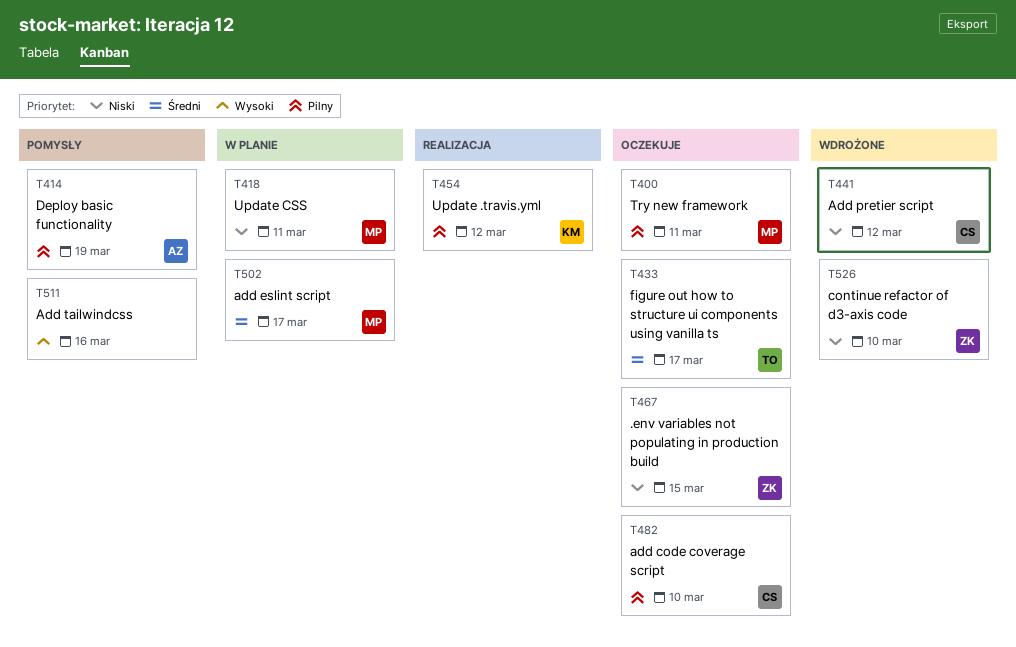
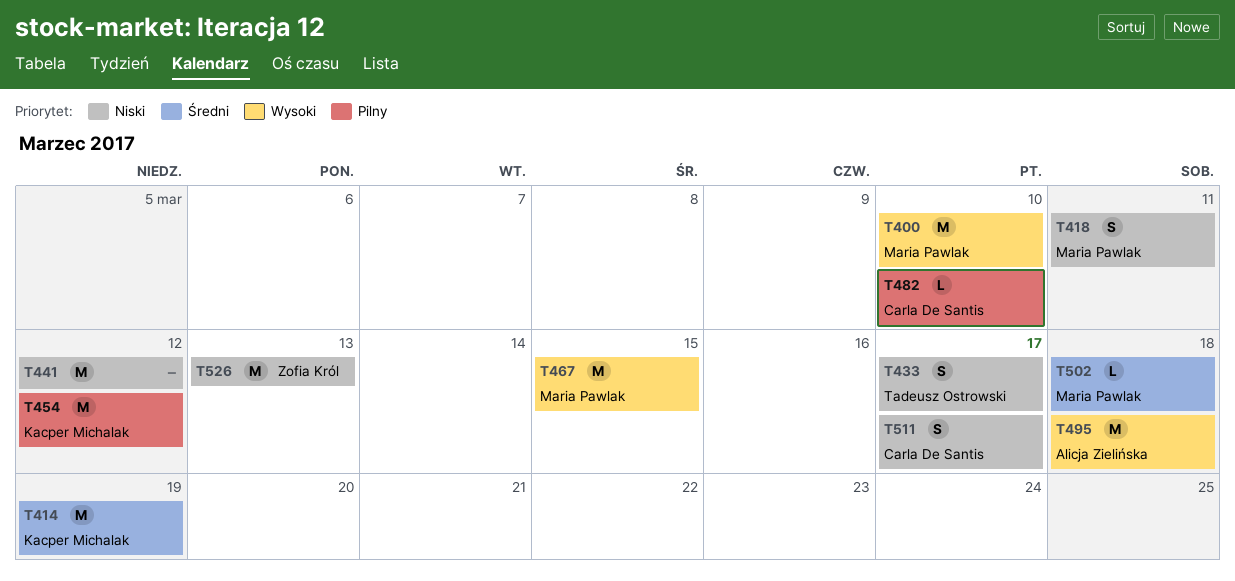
T400, priority: Pilny -> Wysoki
T400, due: Mar 11 -> Mar 10
T414, owner: Alicja Zielińska -> Kacper Michalak
T414, priority: Pilny -> Średni
T433, priority: Średni -> Niski
T441, owner: Carla De Santis -> none
T467, owner: Zofia Król -> Maria Pawlak
T467, priority: Niski -> Wysoki
T495: none -> present
T502, due: Mar 17 -> Mar 18
T511, owner: none -> Carla De Santis
T511, priority: Wysoki -> Niski
T511, due: Mar 16 -> Mar 17
T526, due: Mar 10 -> Mar 13

